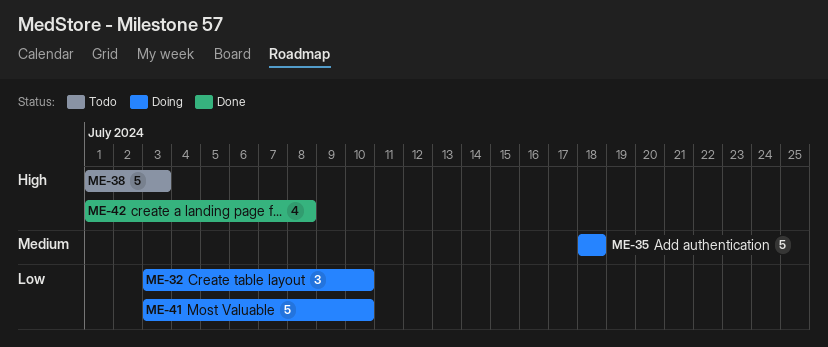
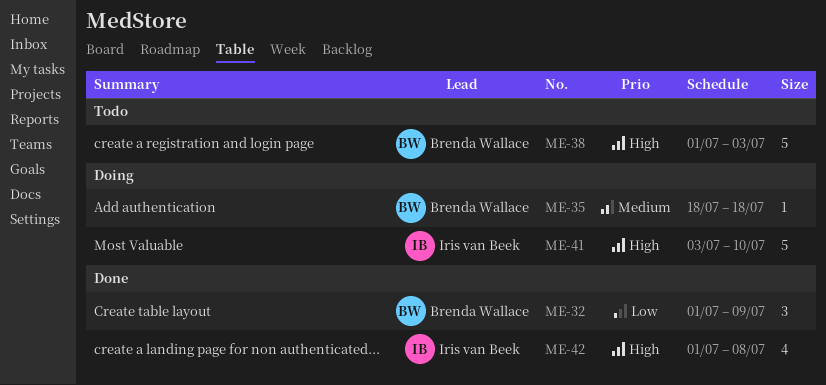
ME-32, status: Doing -> Done
ME-32, start: Jul 3 -> Jul 1
ME-32, due: Jul 10 -> Jul 9
ME-35, estimate: 5 -> 1
ME-41, priority: Low -> High

